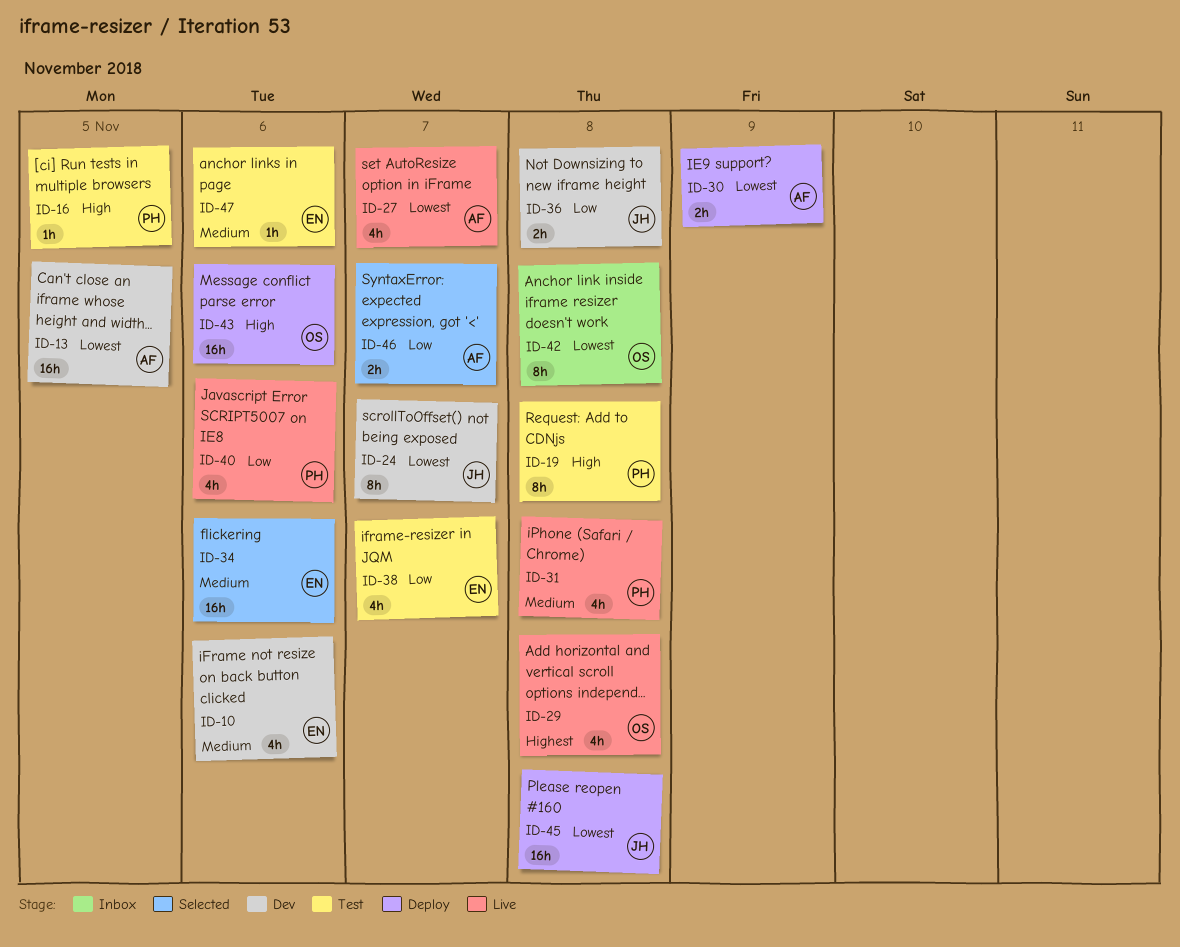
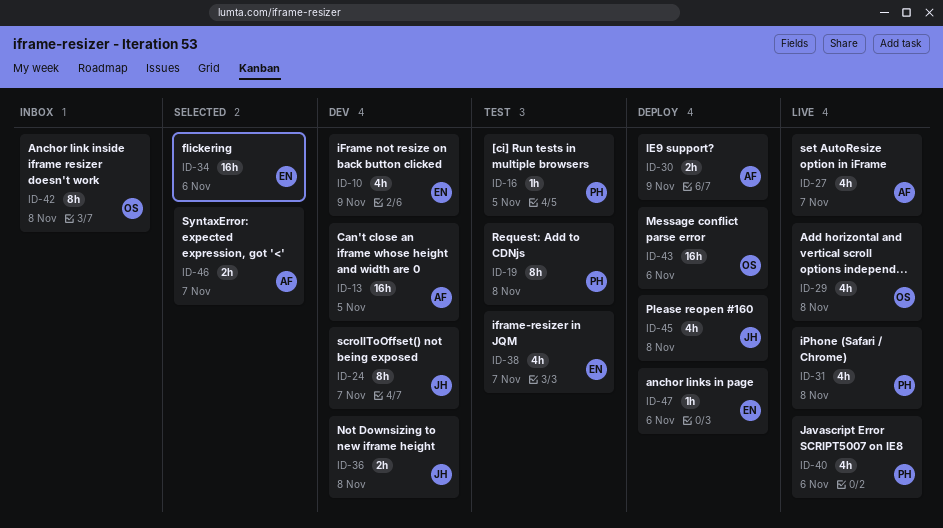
ID-10, due: Nov 6 -> Nov 9
ID-45, estimate: 16h -> 4h
ID-47, status: Test -> Deploy

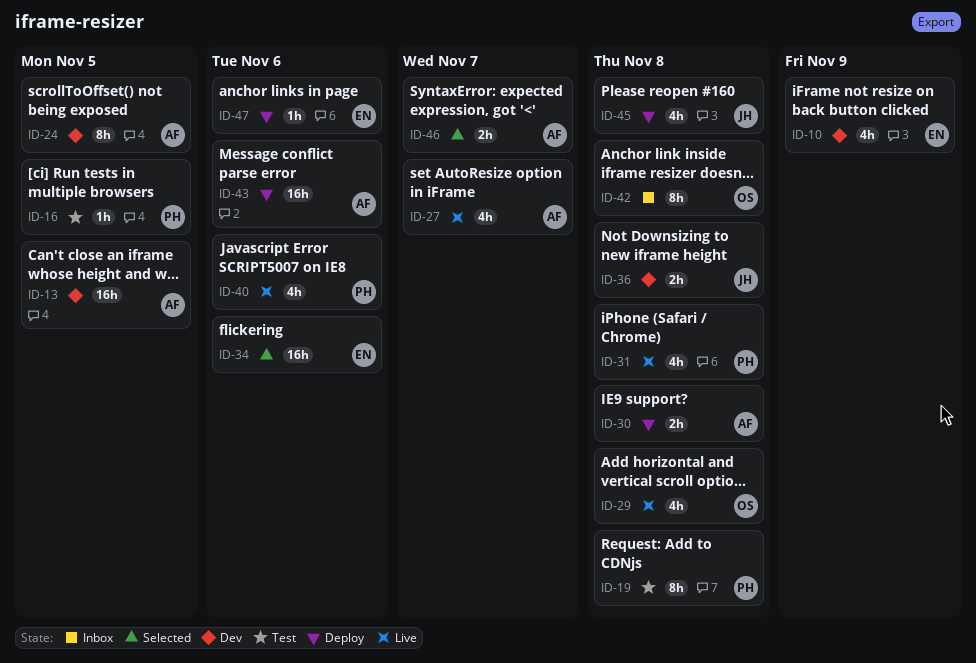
ID-24, owner: JH -> AF
ID-24, due: Nov 7 -> Nov 5
ID-30, due: Nov 9 -> Nov 8
ID-38: present -> none
ID-43, owner: OS -> AF

